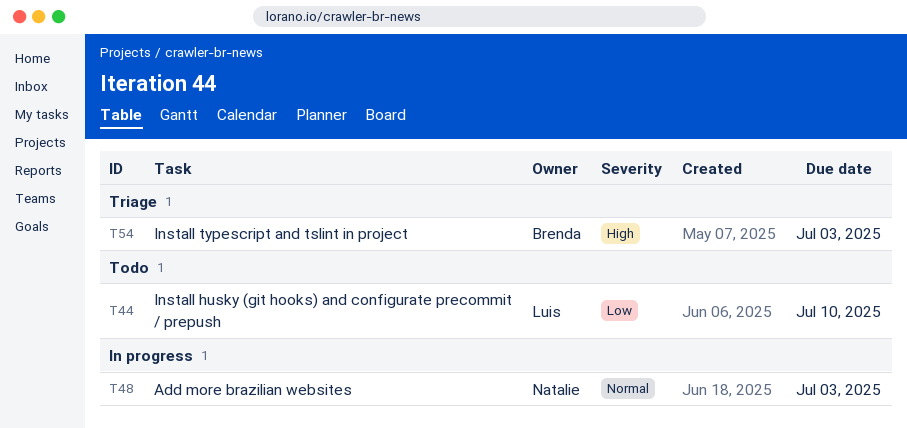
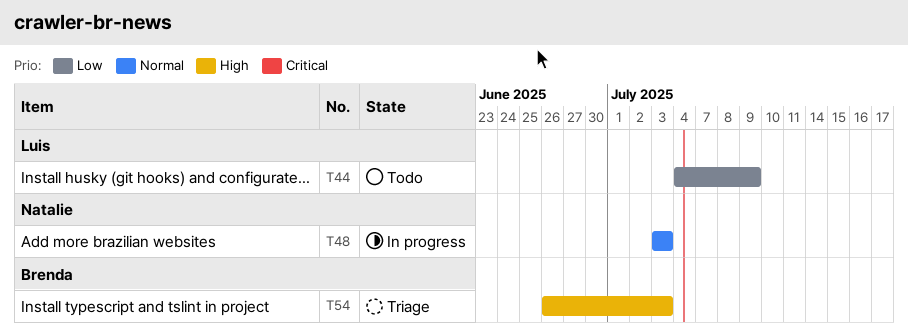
T44, due: Jul 10 -> Jul 9

